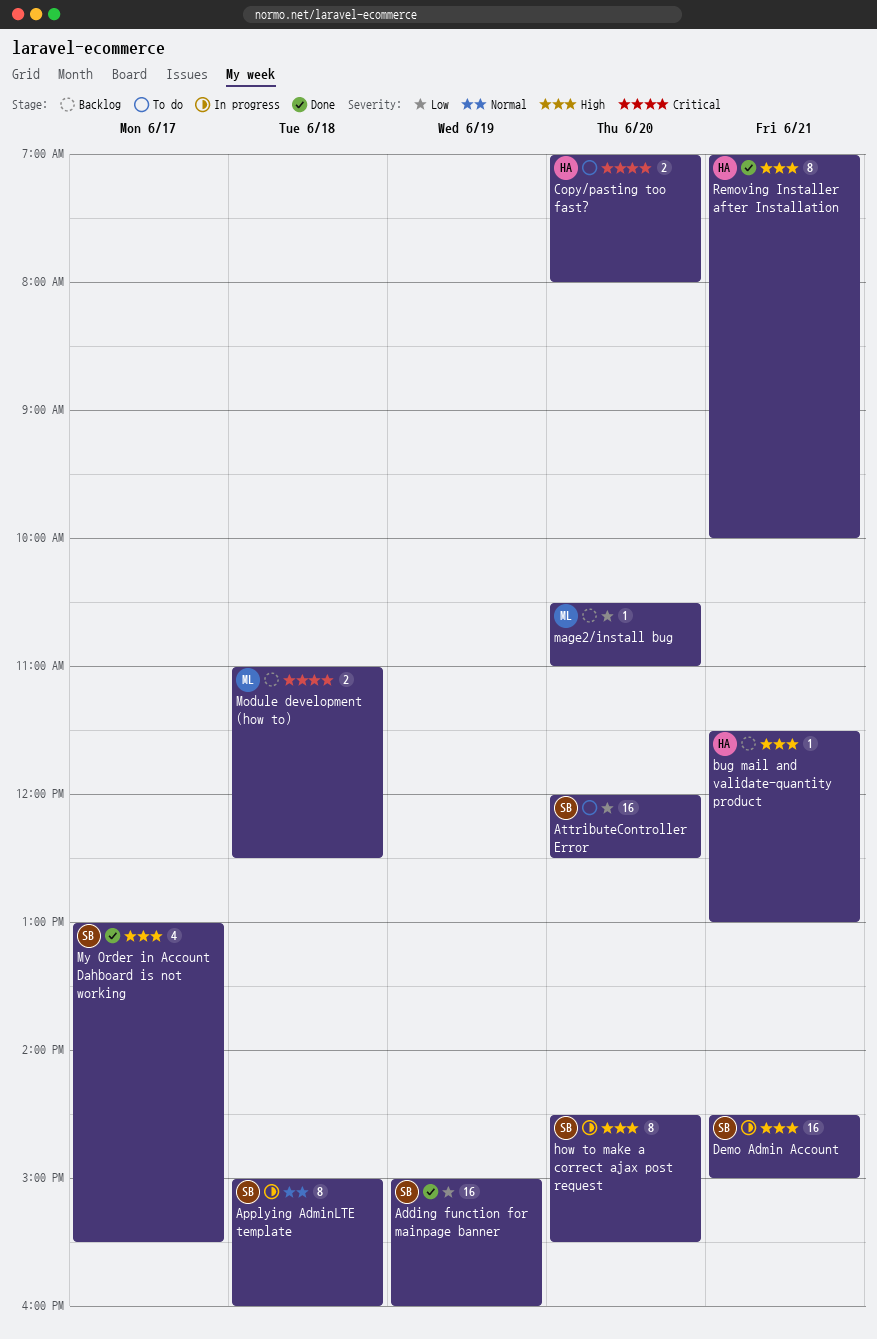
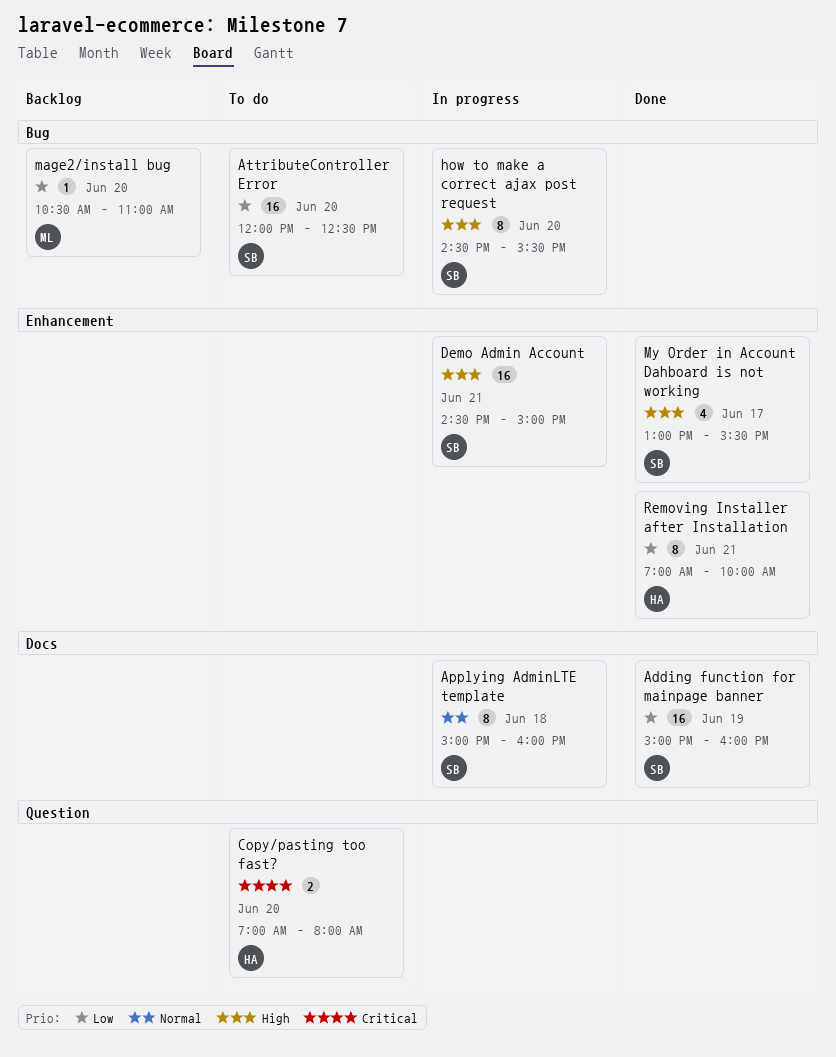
bug mail and validate-quantity product: present -> none
Module development (how to): present -> none
Removing Installer after Installation, priority: High -> Low

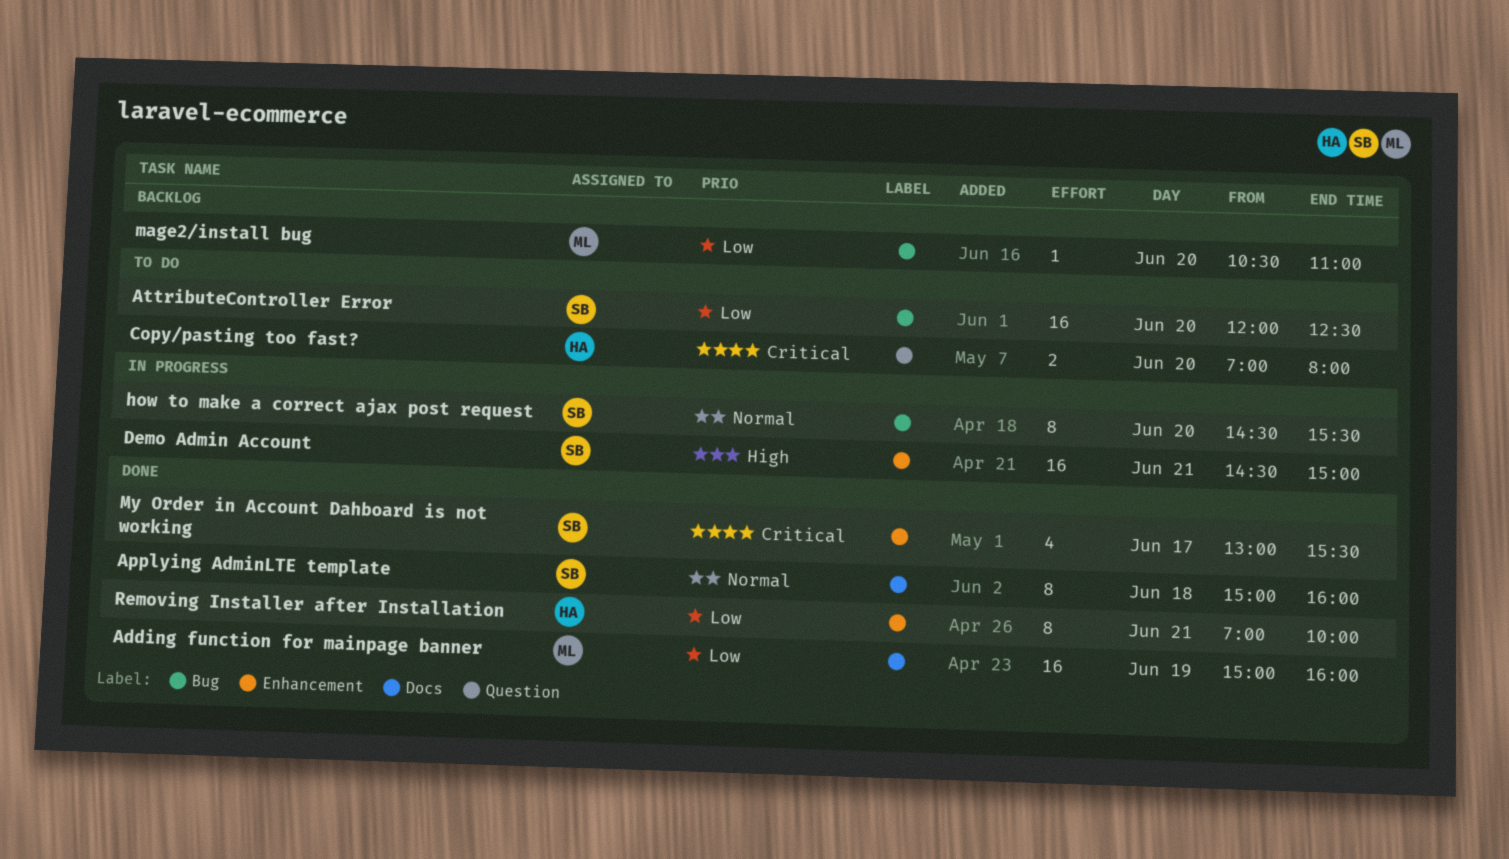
Adding function for mainpage banner, owner: SB -> ML
Applying AdminLTE template, status: In progress -> Done
how to make a correct ajax post request, priority: High -> Normal
My Order in Account Dahboard is not working, priority: High -> Critical

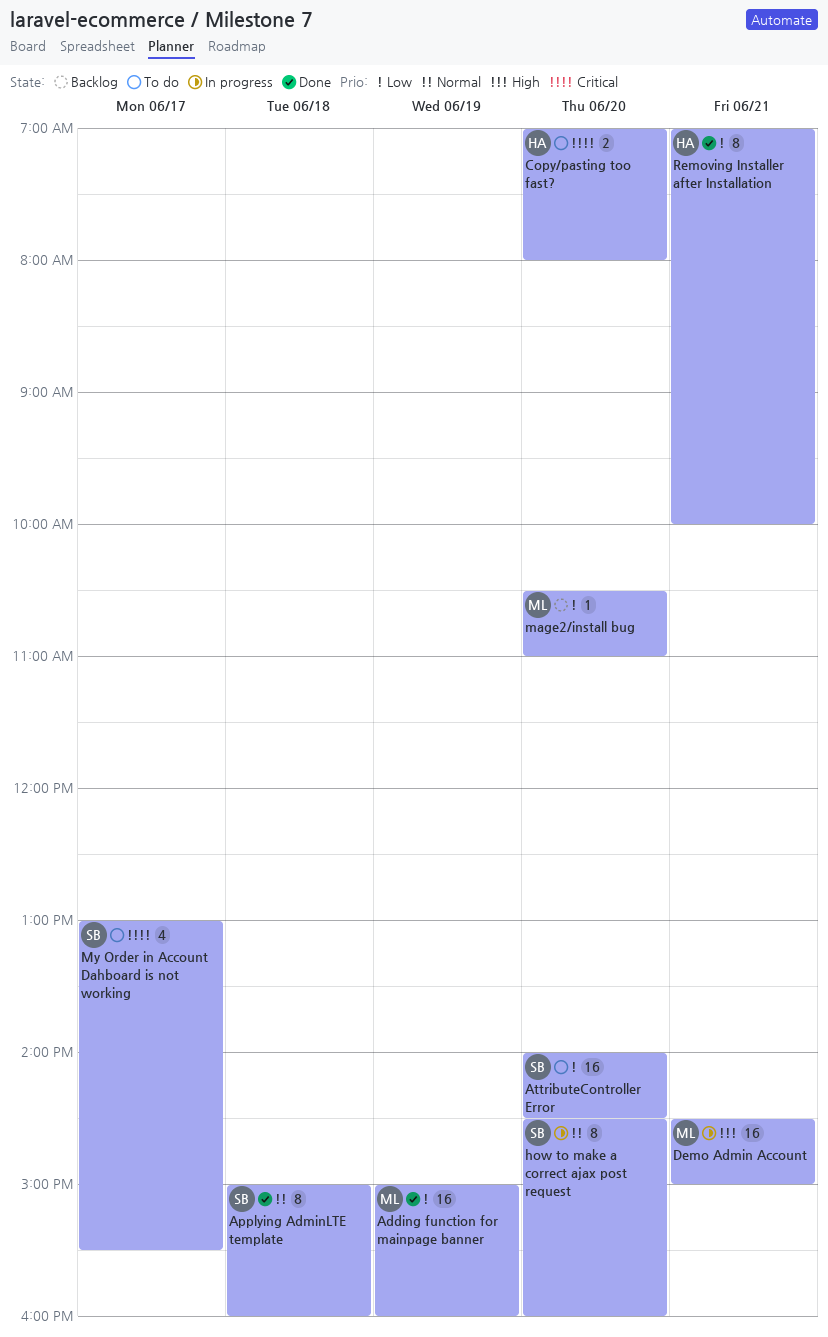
AttributeController Error, begins: 12:00 -> 14:00
AttributeController Error, ends: 12:30 -> 14:30
Demo Admin Account, owner: SB -> ML
how to make a correct ajax post request, ends: 15:30 -> 16:00
My Order in Account Dahboard is not working, status: Done -> To do

